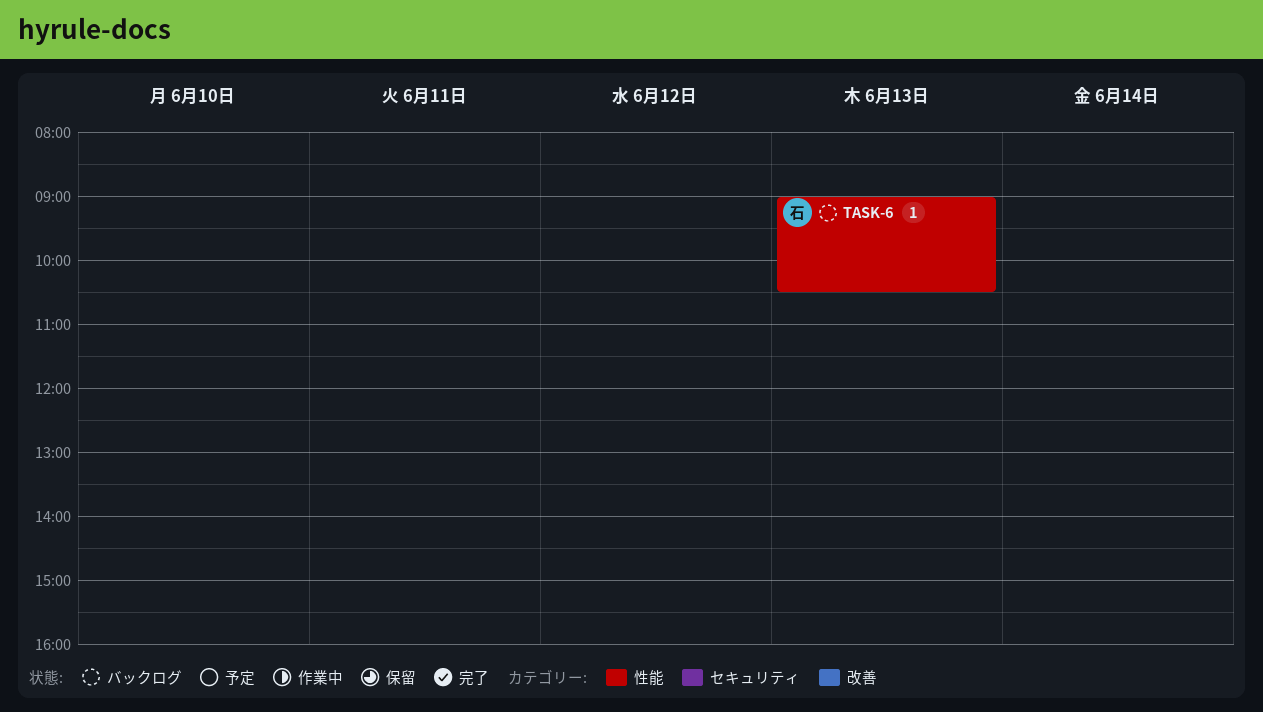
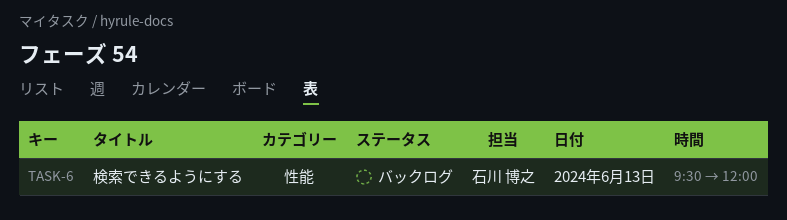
TASK-6, begins: 09:00 -> 09:30
TASK-6, ends: 10:30 -> 12:00

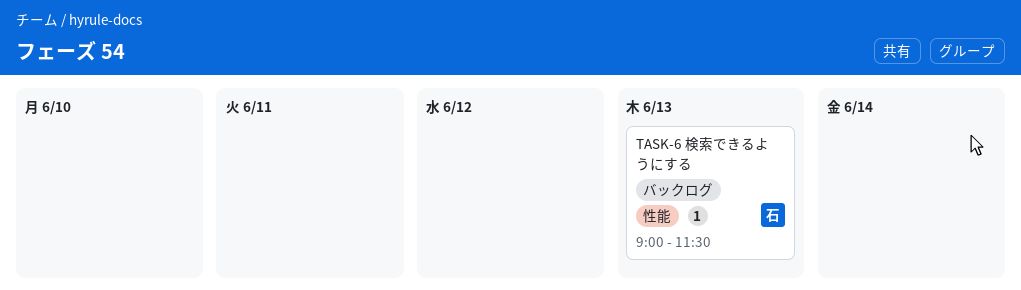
TASK-6, begins: 09:30 -> 09:00
TASK-6, ends: 12:00 -> 11:30

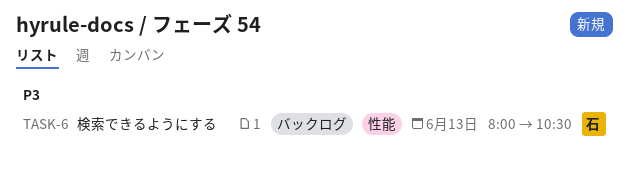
TASK-6, begins: 09:00 -> 08:00
TASK-6, ends: 11:30 -> 10:30

